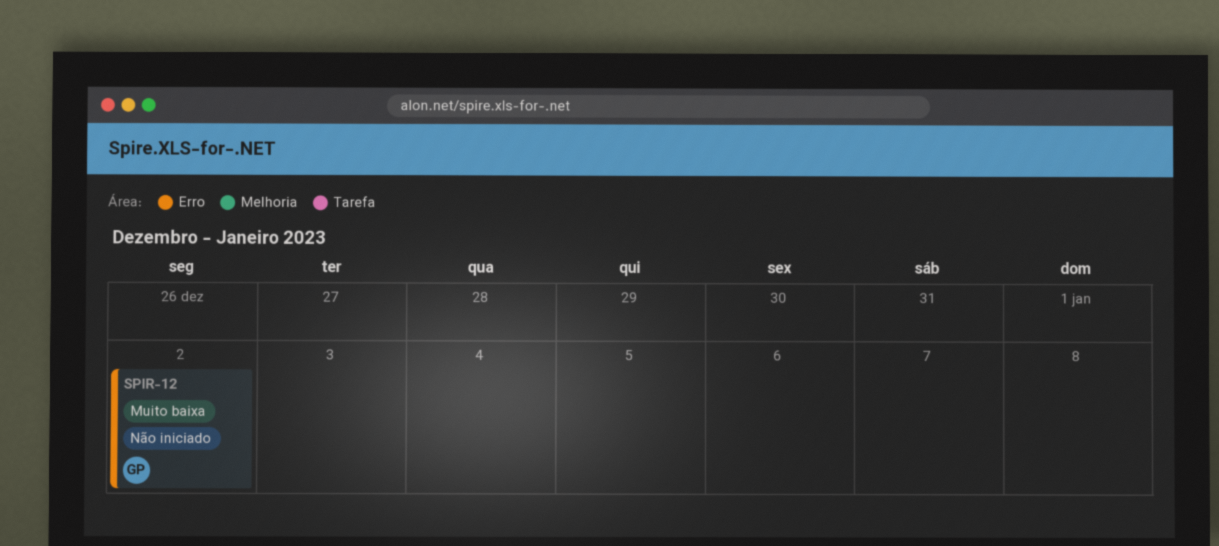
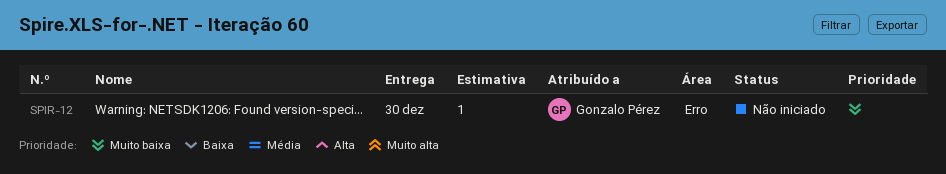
SPIR-12, due: Jan 2 -> Dec 30

